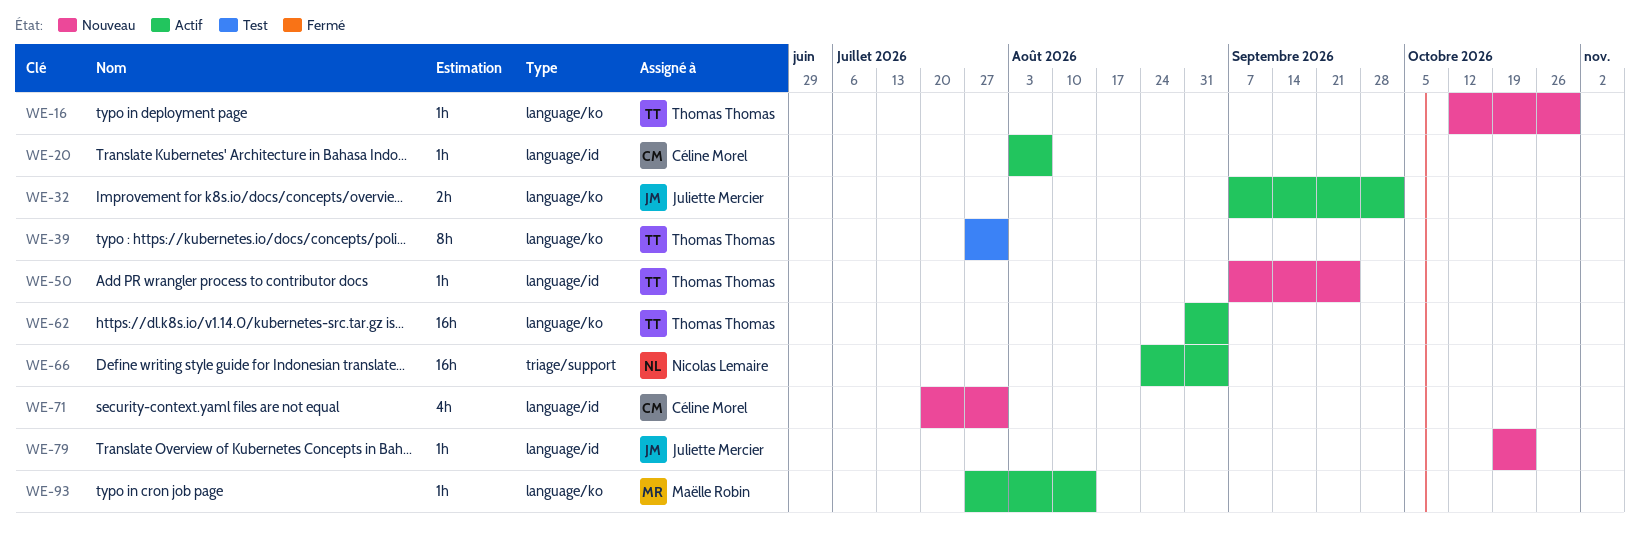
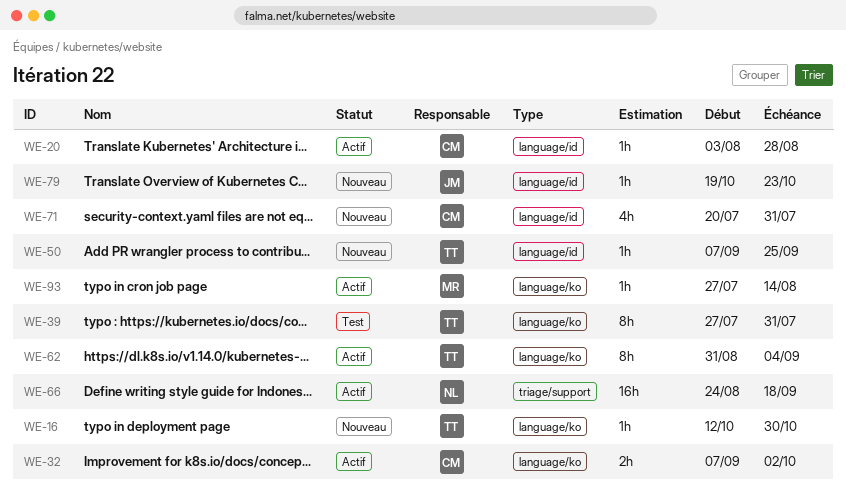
WE-20, due: Aug 7 -> Aug 28
WE-32, owner: Juliette Mercier -> Céline Morel
WE-62, estimate: 16h -> 8h
WE-66, due: Sep 4 -> Sep 18

